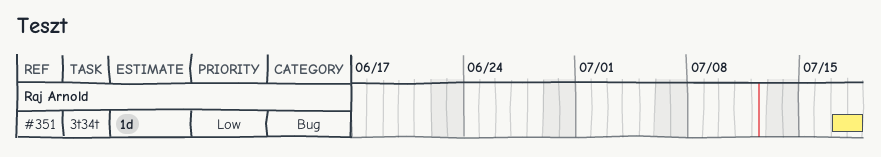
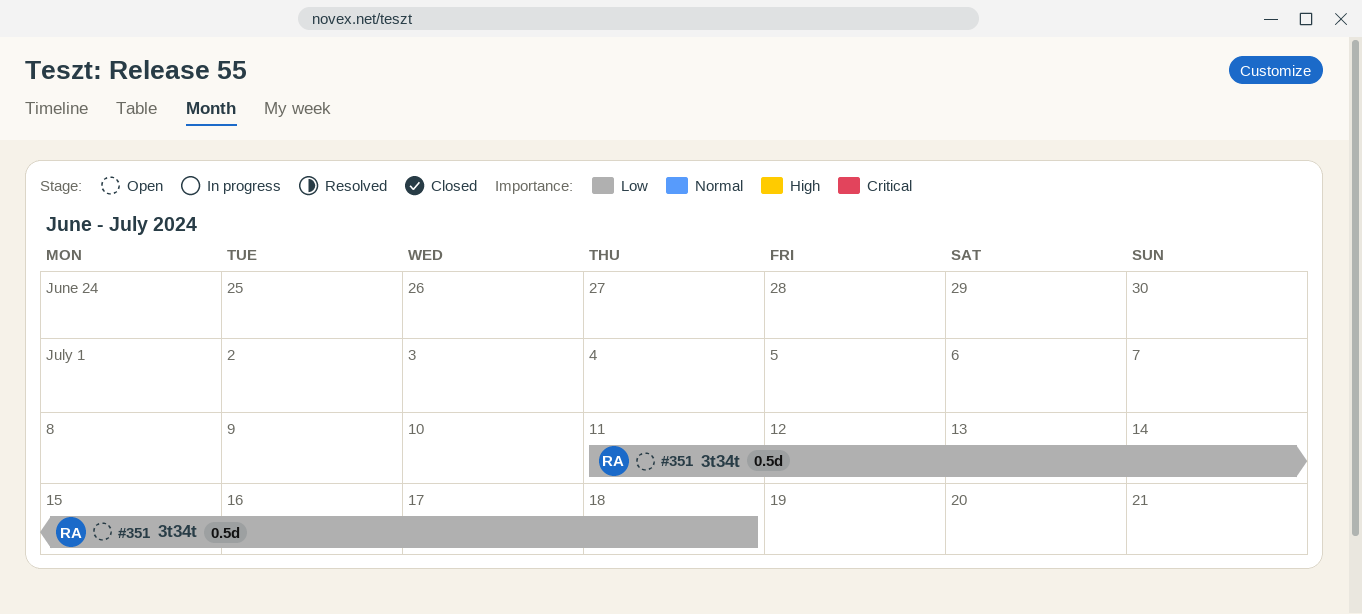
#351, estimate: 1d -> 0.5d
#351, start: Jul 17 -> Jul 11

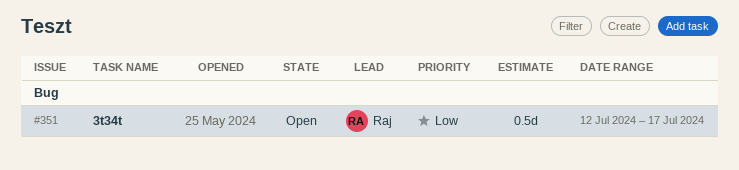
#351, start: Jul 11 -> Jul 12
#351, due: Jul 18 -> Jul 17

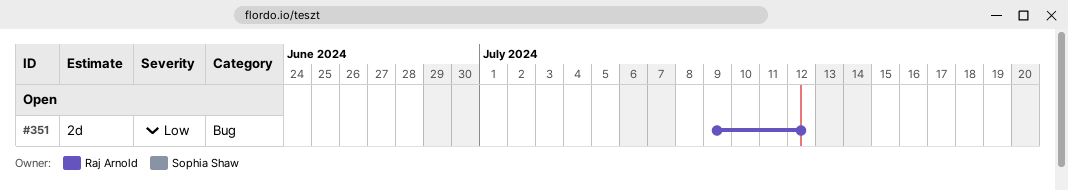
#351, estimate: 0.5d -> 2d
#351, start: Jul 12 -> Jul 9
#351, due: Jul 17 -> Jul 12

